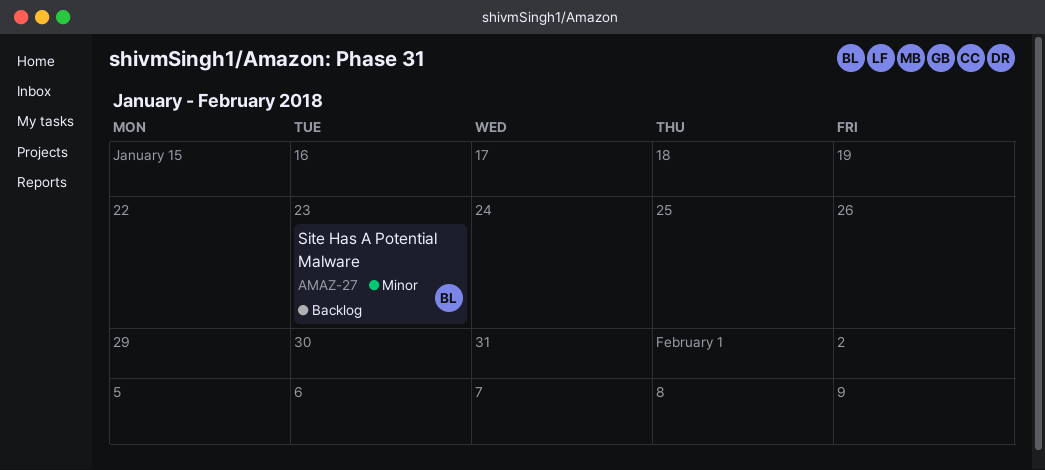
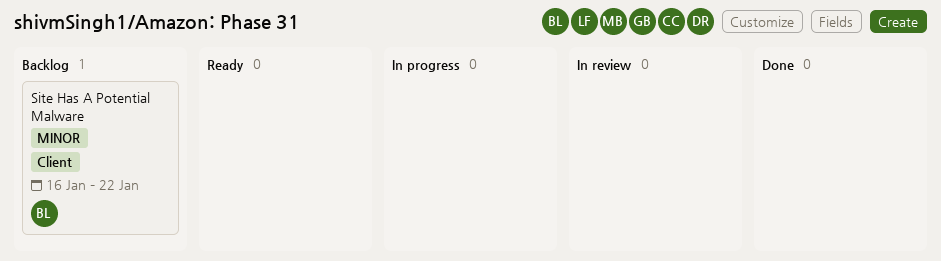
Site Has A Potential Malware, due: Jan 23 -> Jan 22

